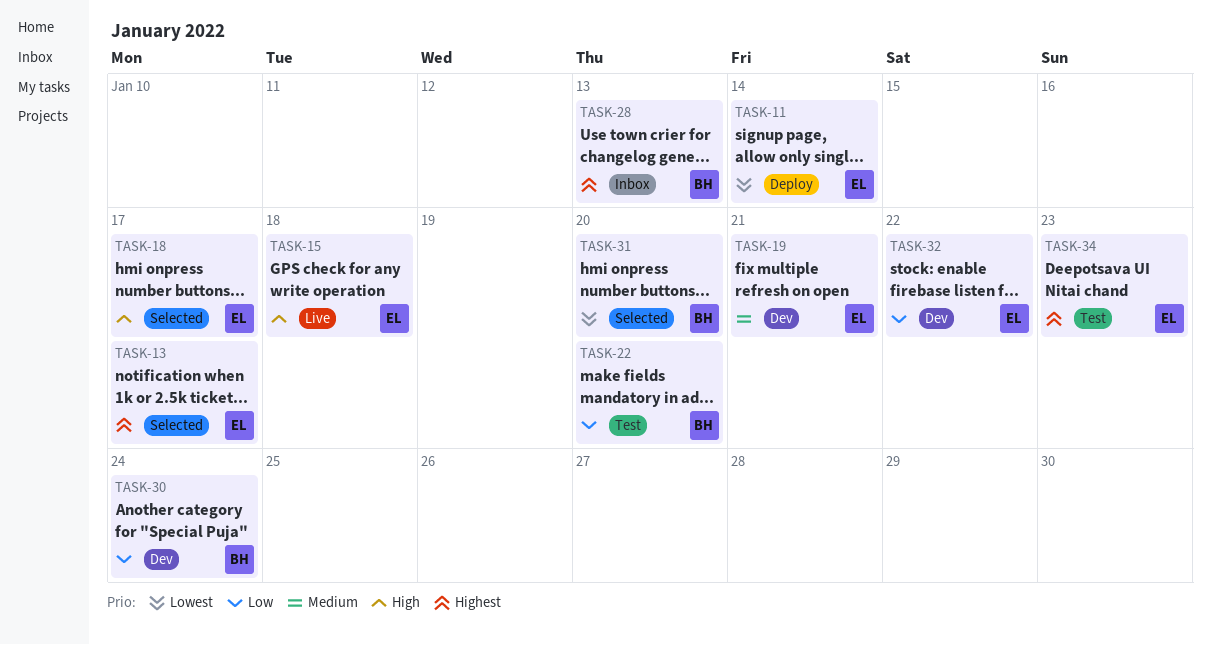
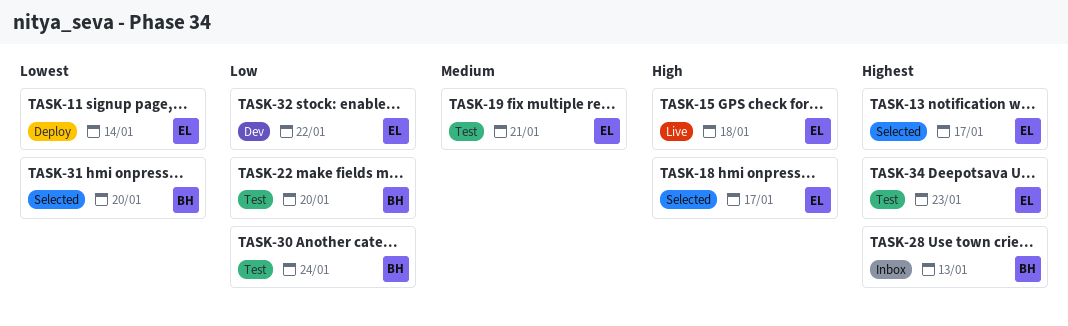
TASK-19, status: Dev -> Test
TASK-30, status: Dev -> Test

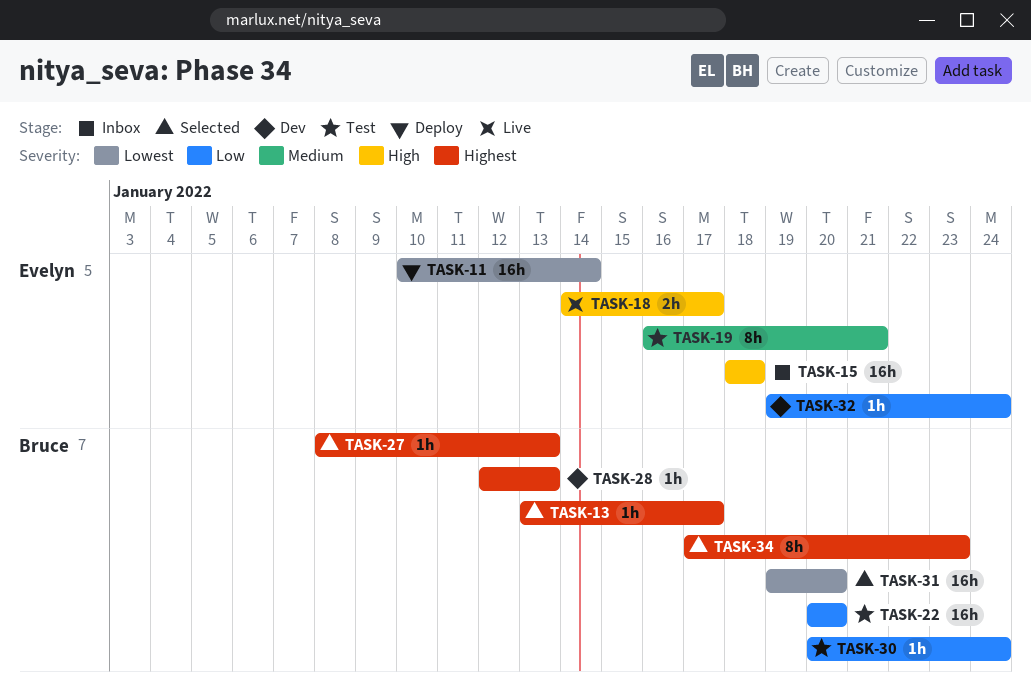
TASK-13, owner: Evelyn -> Bruce
TASK-15, status: Live -> Inbox
TASK-18, status: Selected -> Live
TASK-27: none -> present
TASK-28, status: Inbox -> Dev
TASK-32, due: Jan 22 -> Jan 24
TASK-34, status: Test -> Selected
TASK-34, owner: Evelyn -> Bruce

